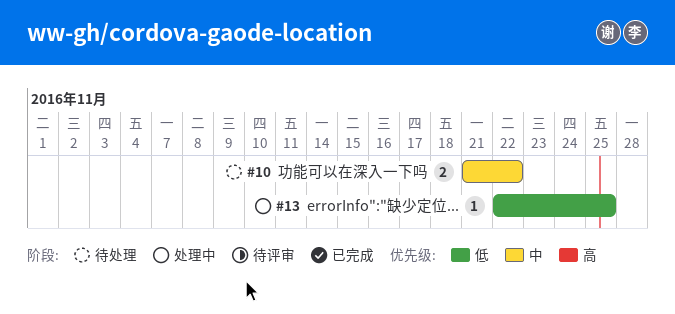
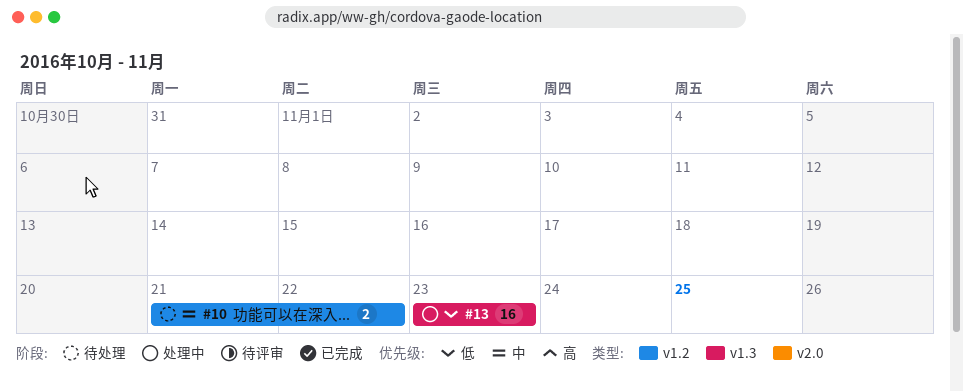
#13, estimate: 1 -> 16
#13, start: Nov 22 -> Nov 23
#13, due: Nov 25 -> Nov 23

